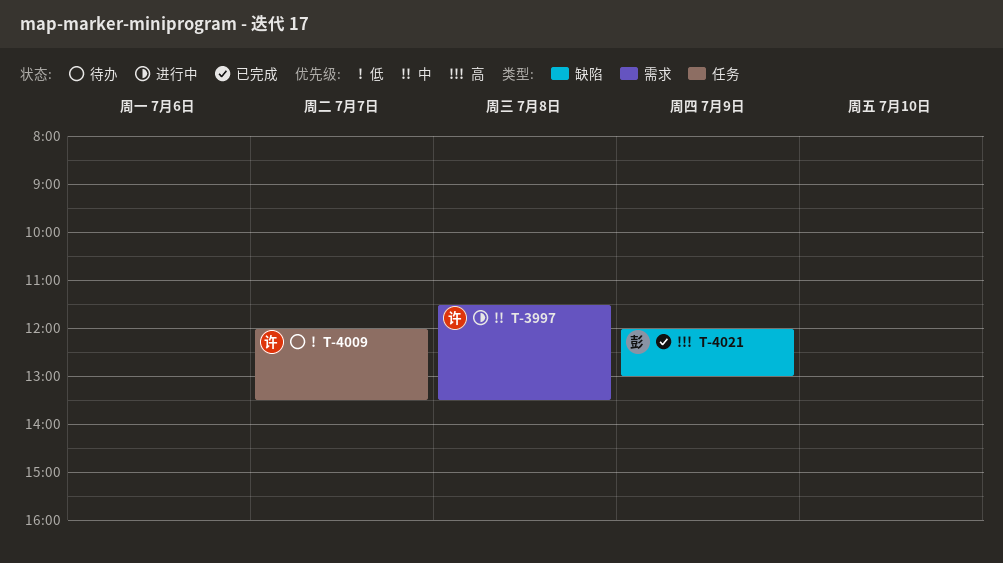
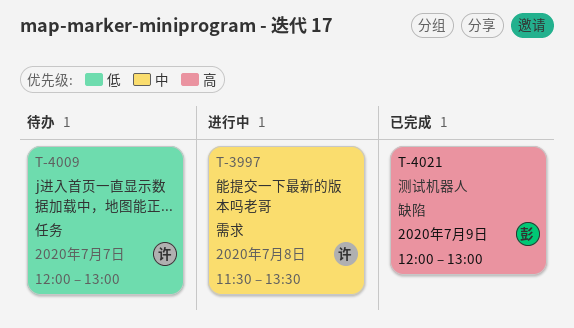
T-4009, ends: 13:30 -> 13:00

